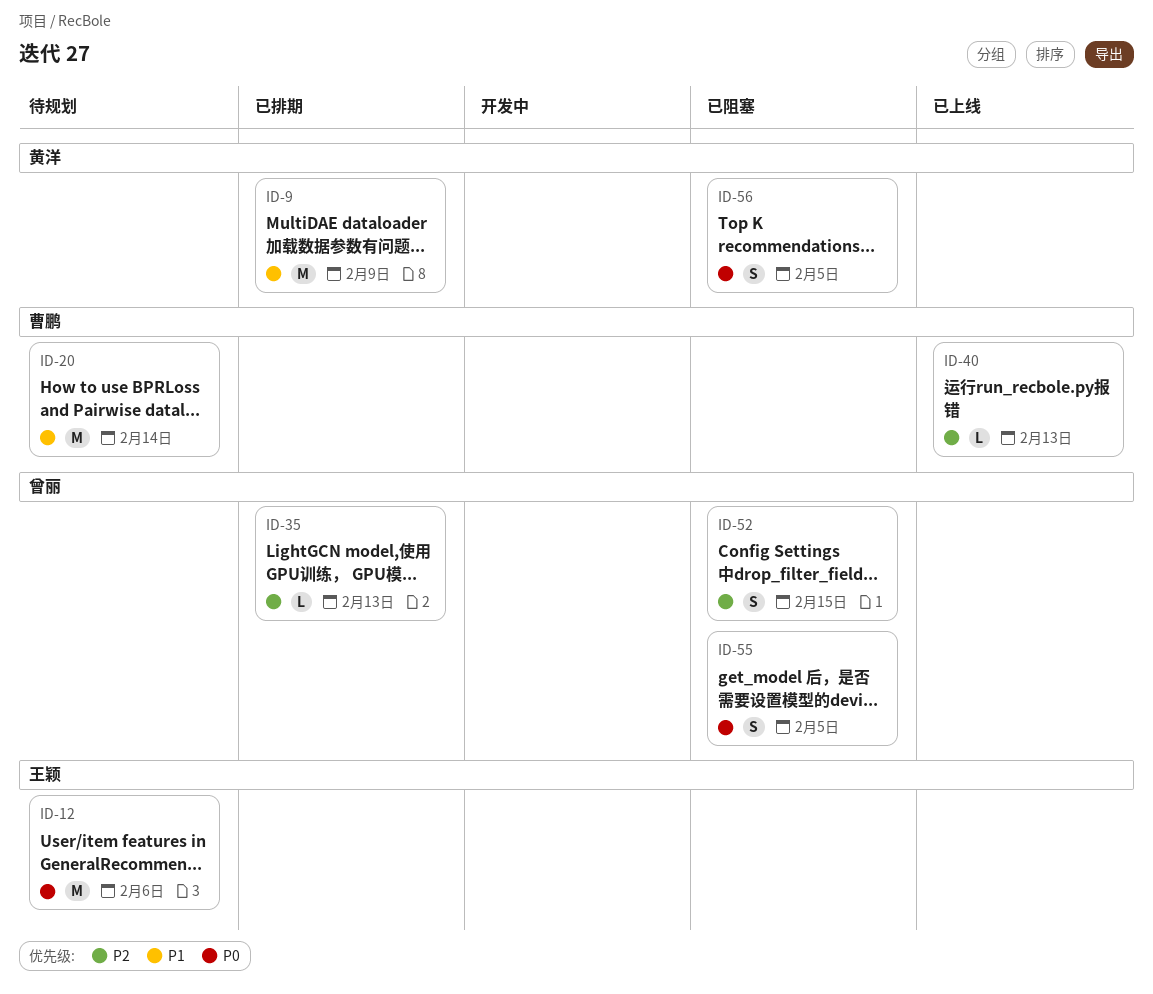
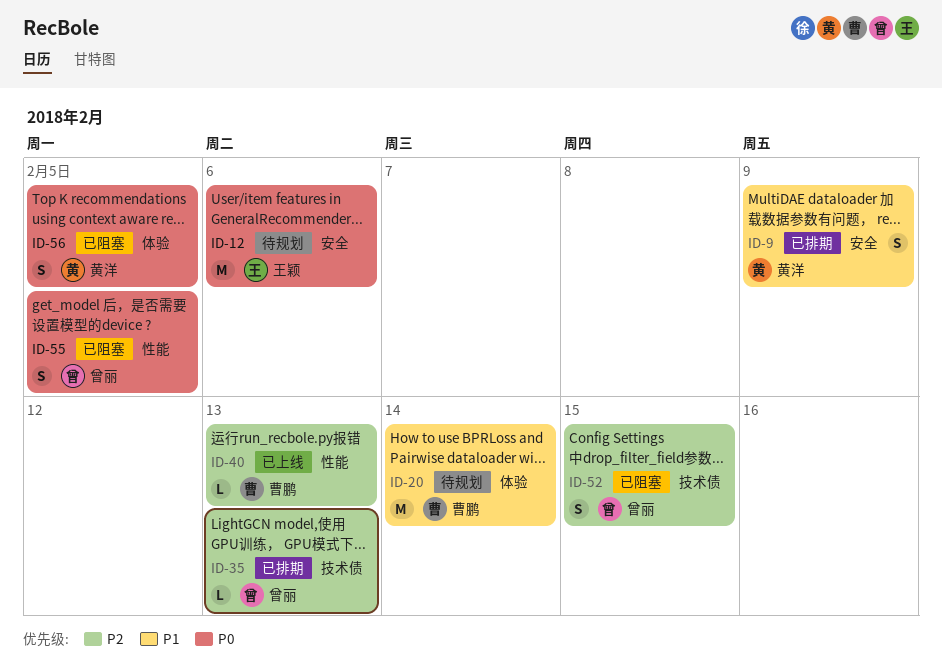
ID-9, estimate: M -> S

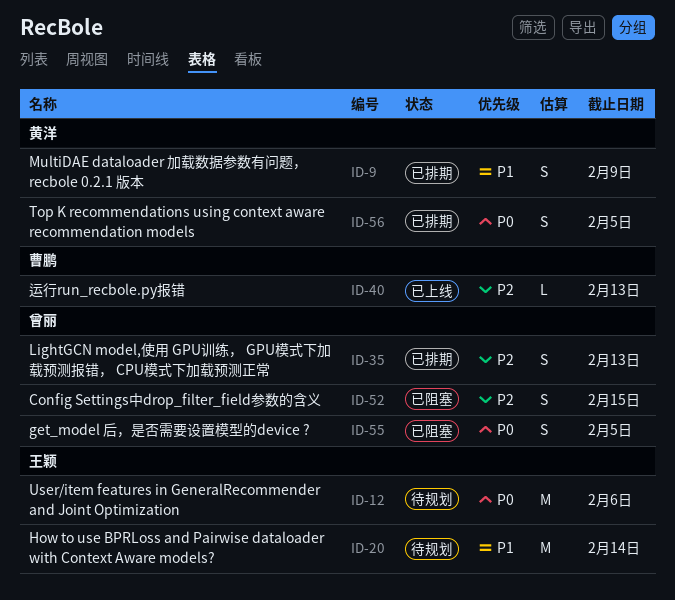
ID-20, owner: 曹鹏 -> 王颖
ID-35, estimate: L -> S
ID-56, status: 已阻塞 -> 已排期

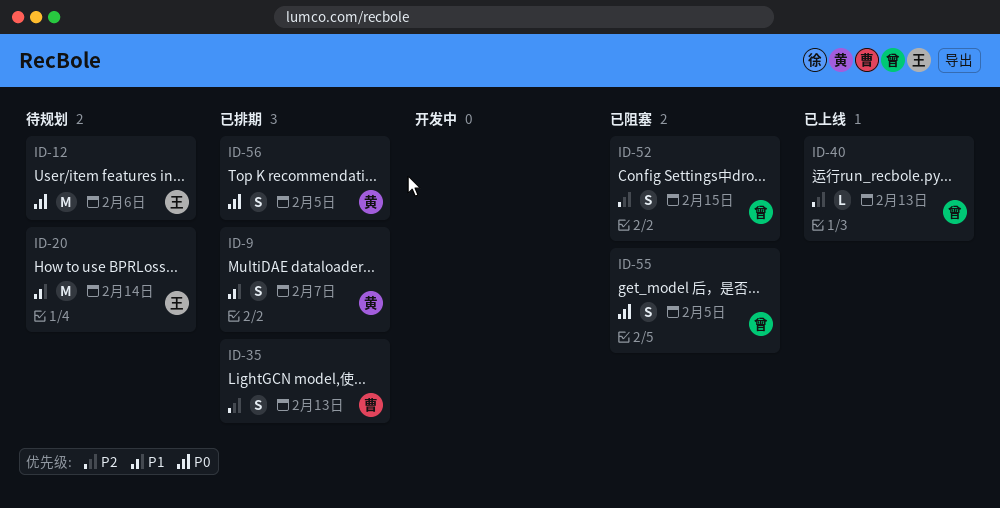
ID-9, due: Feb 9 -> Feb 7
ID-35, owner: 曾丽 -> 曹鹏
ID-40, owner: 曹鹏 -> 曾丽

